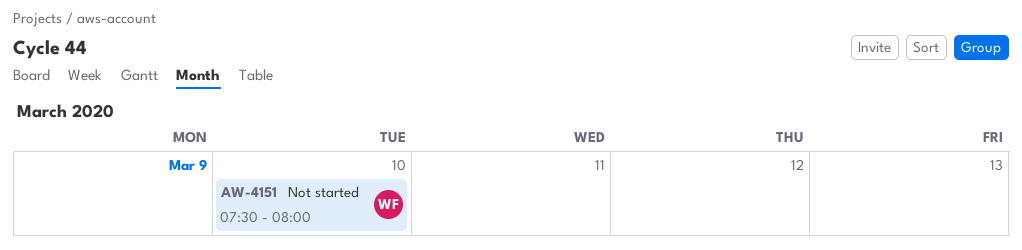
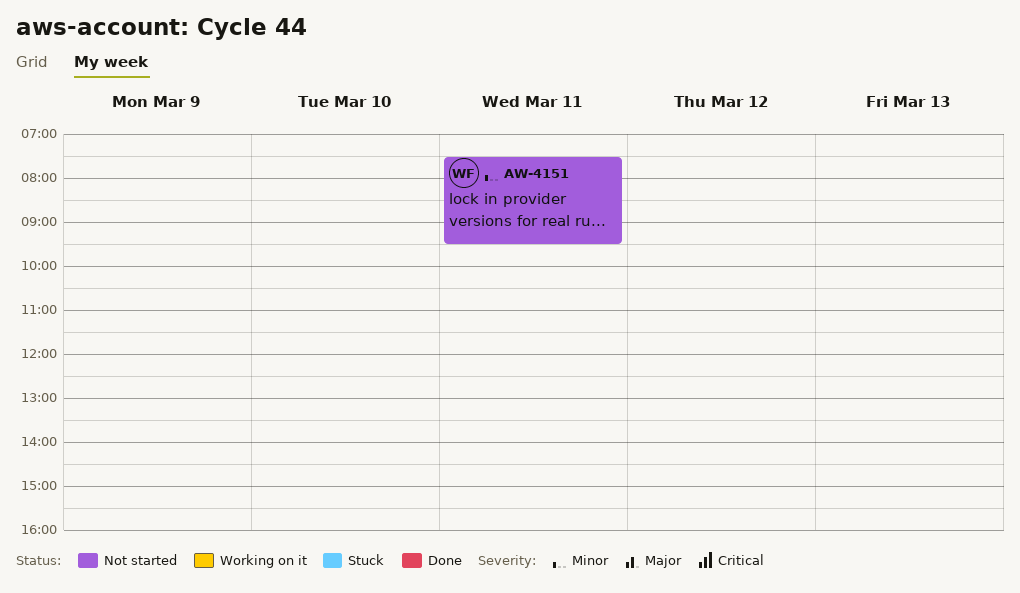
AW-4151, day: Mar 10 -> Mar 11
AW-4151, ends: 08:00 -> 09:30

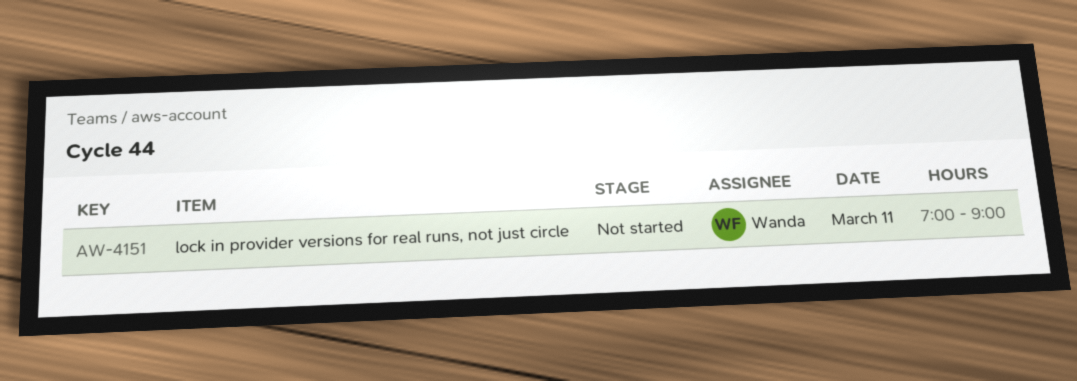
AW-4151, begins: 07:30 -> 07:00
AW-4151, ends: 09:30 -> 09:00

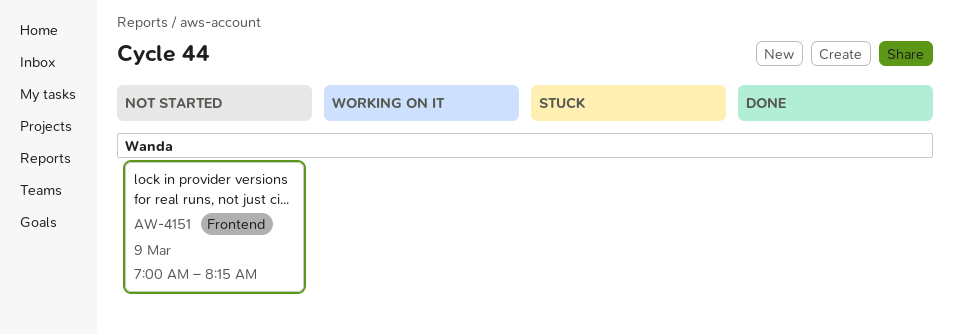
AW-4151, day: Mar 11 -> Mar 9
AW-4151, ends: 09:00 -> 08:15

